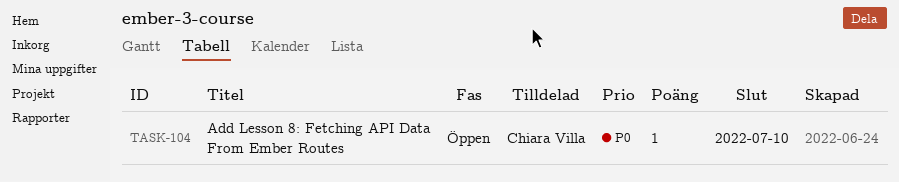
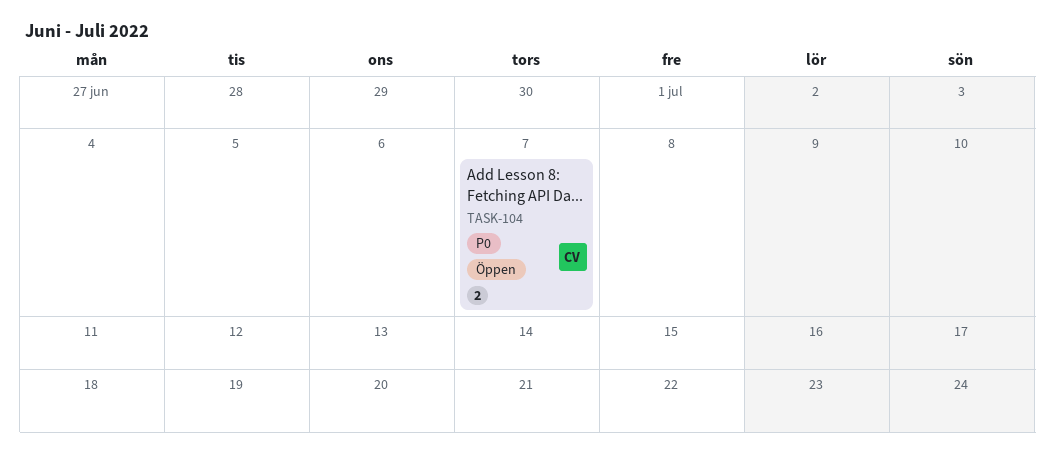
TASK-104, estimate: 1 -> 2
TASK-104, due: Jul 10 -> Jul 7

